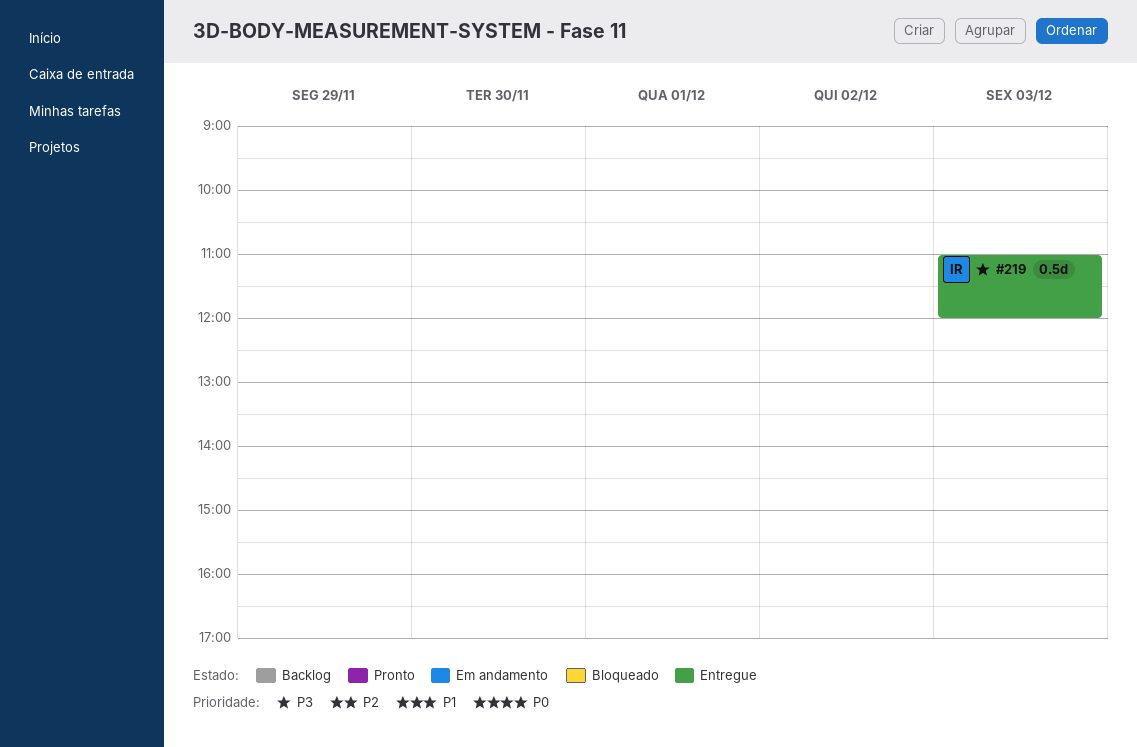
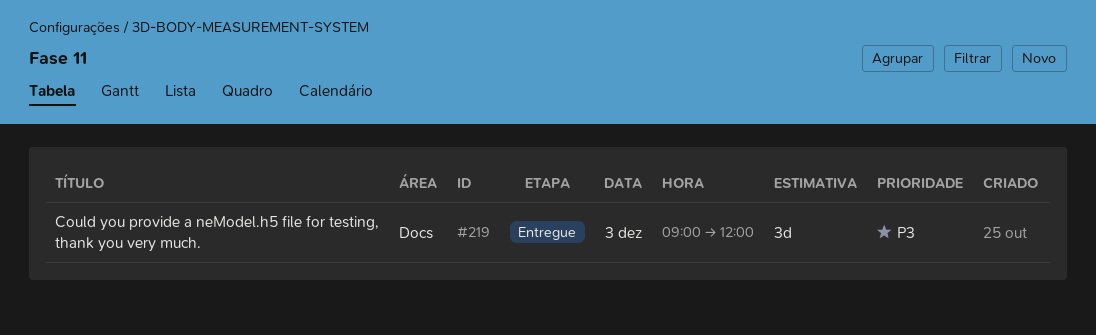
#219, estimate: 0.5d -> 3d
#219, begins: 11:00 -> 09:00

